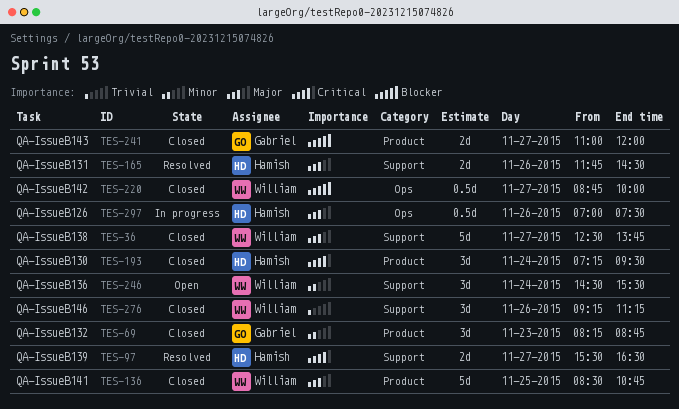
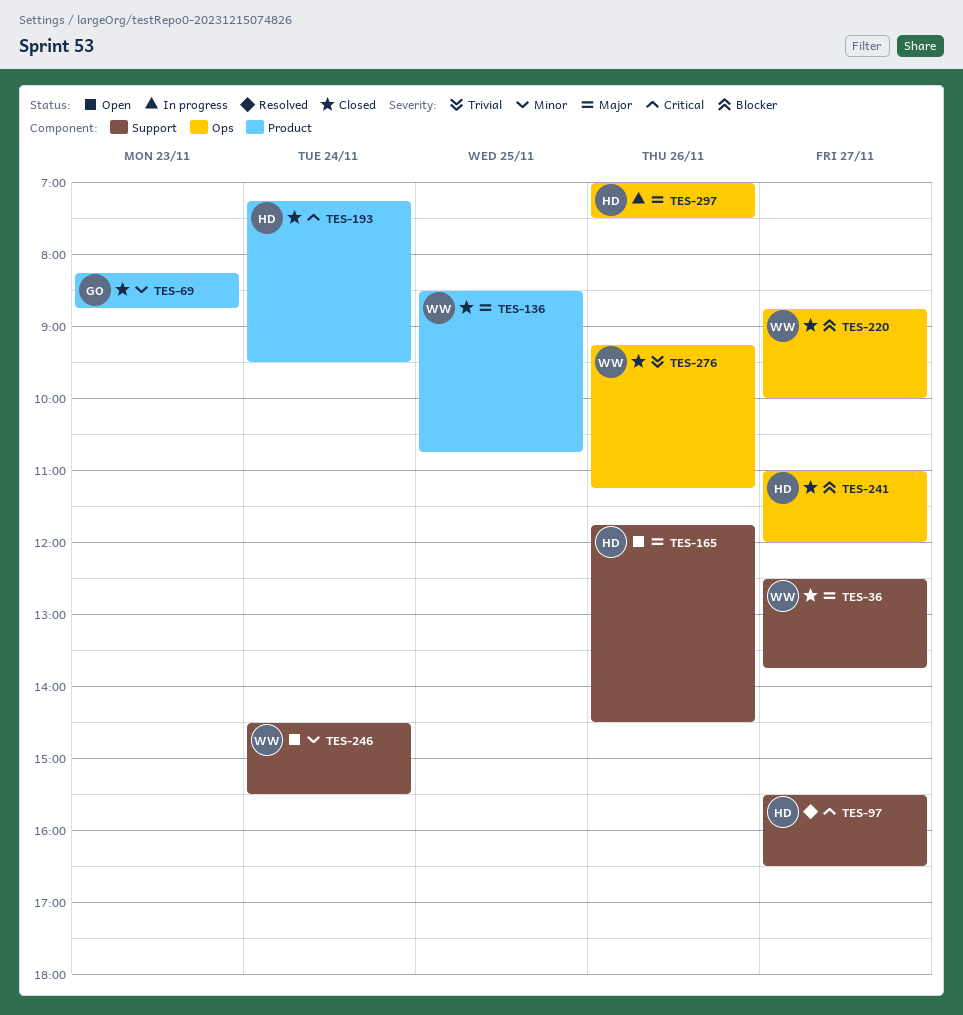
TES-165, status: Resolved -> Open
TES-241, owner: Gabriel -> Hamish
TES-241, label: Product -> Ops
TES-276, label: Support -> Ops

